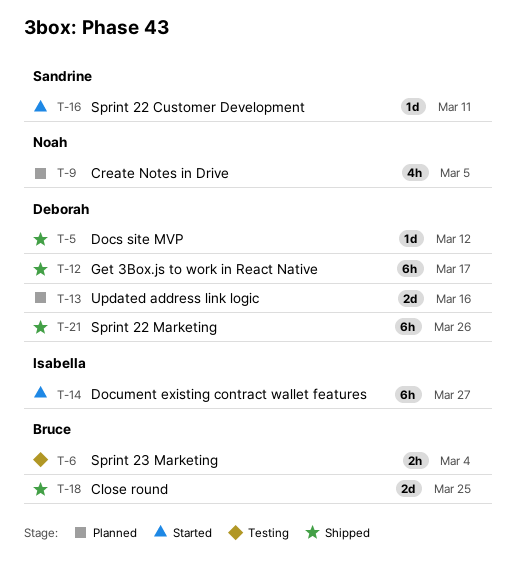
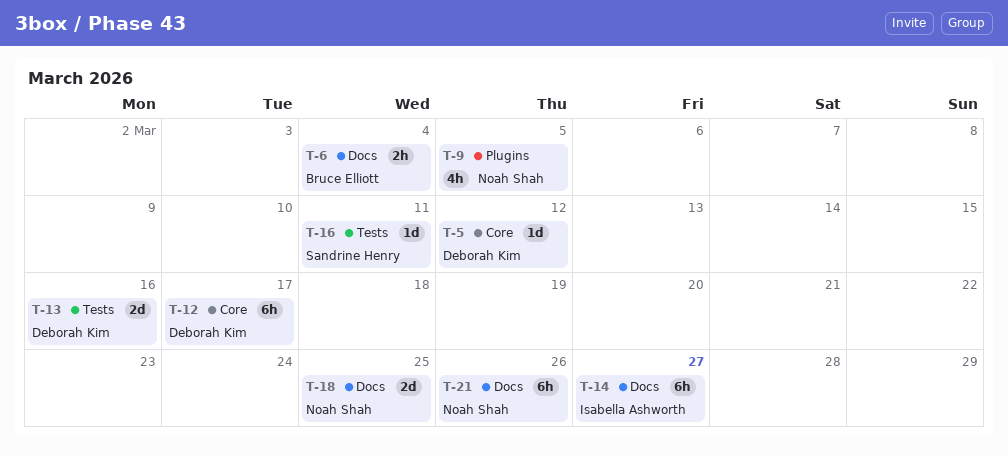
T-18, owner: Bruce Elliott -> Noah Shah
T-21, owner: Deborah Kim -> Noah Shah

